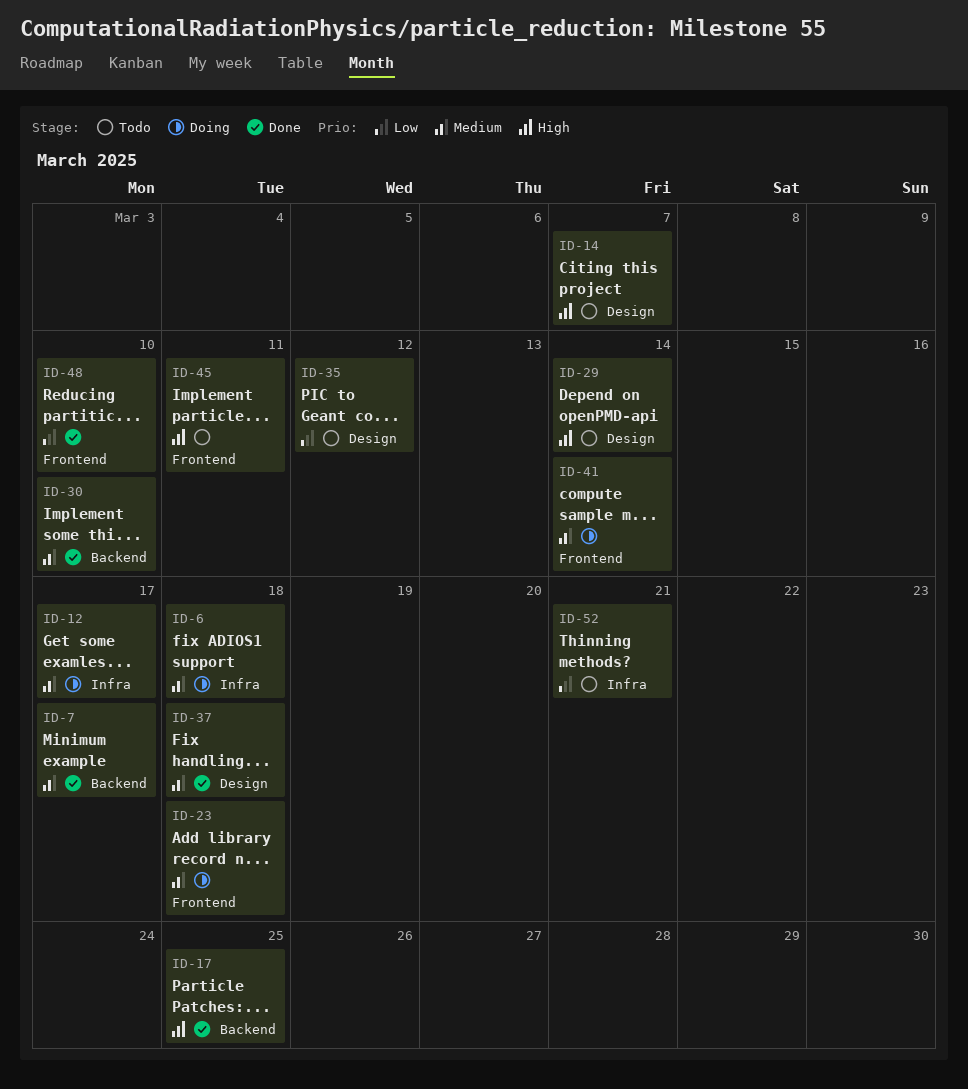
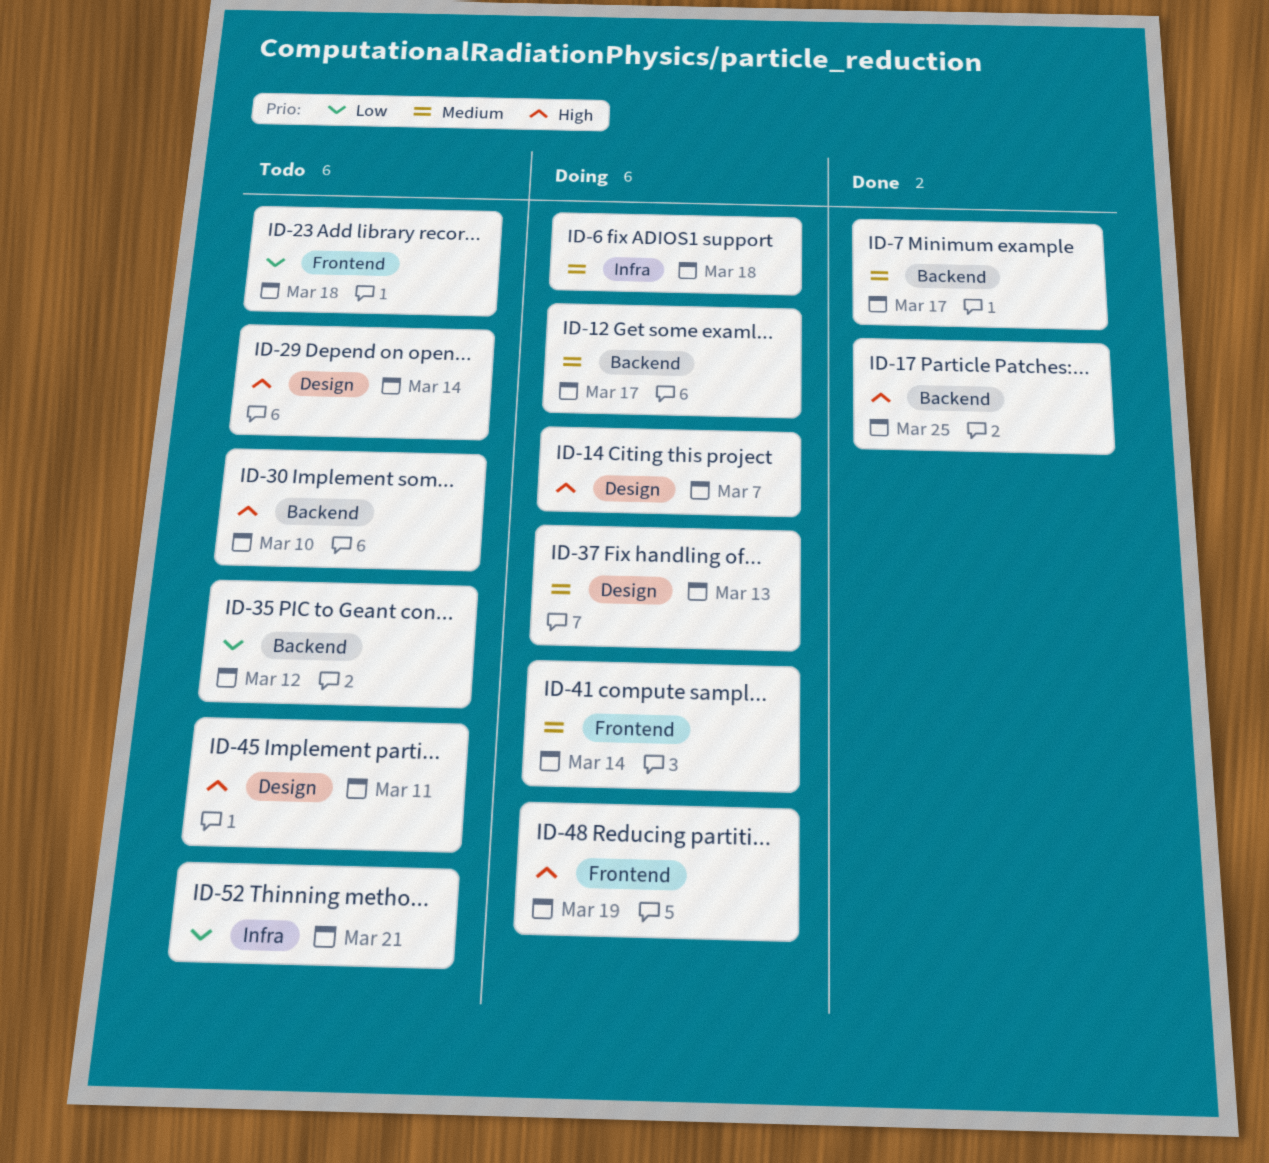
ID-12, label: Infra -> Backend
ID-14, status: Todo -> Doing
ID-23, status: Doing -> Todo
ID-23, priority: Medium -> Low
ID-30, status: Done -> Todo
ID-30, priority: Medium -> High
ID-35, label: Design -> Backend
ID-37, status: Done -> Doing
ID-37, due: Mar 18 -> Mar 13
ID-45, label: Frontend -> Design
ID-48, status: Done -> Doing
ID-48, priority: Low -> High
ID-48, due: Mar 10 -> Mar 19

